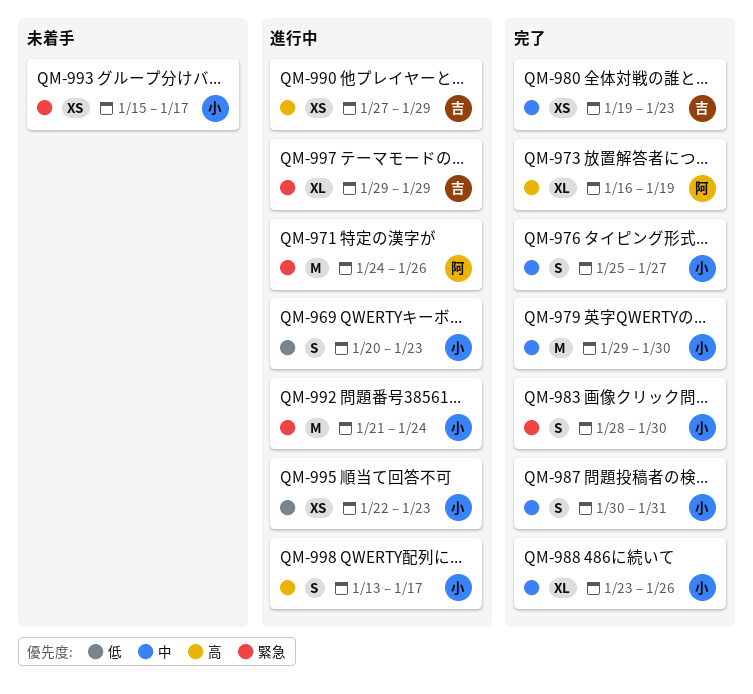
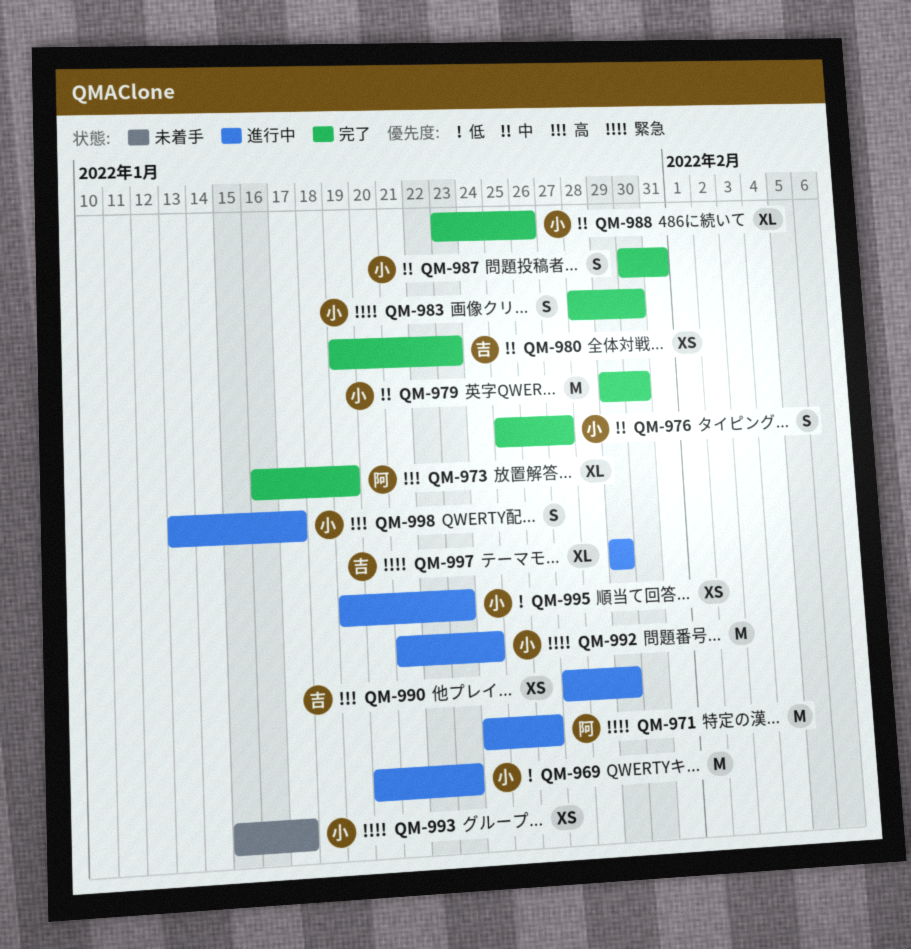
QM-969, estimate: S -> M
QM-995, start: Jan 22 -> Jan 19

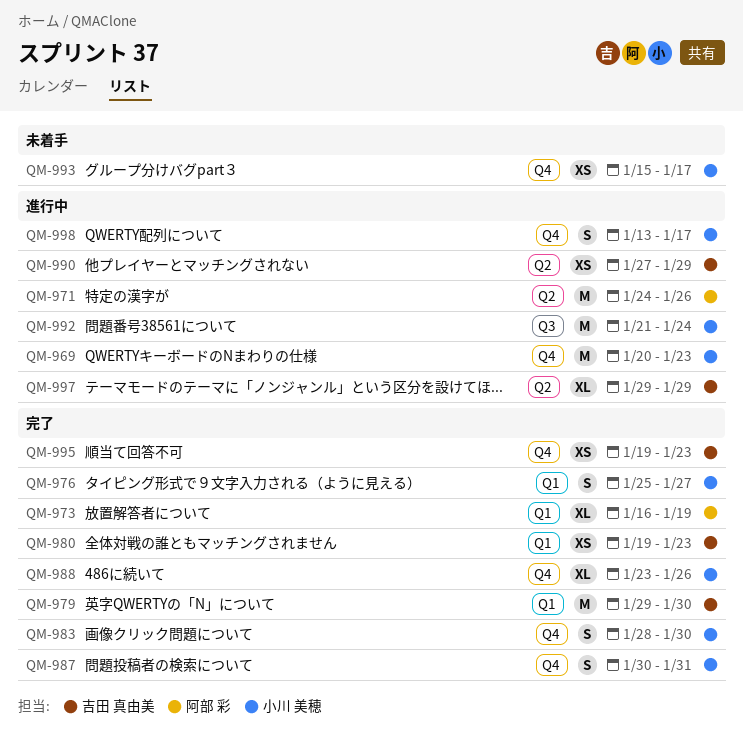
QM-979, owner: 小川 美穂 -> 吉田 真由美
QM-995, status: 進行中 -> 完了
QM-995, owner: 小川 美穂 -> 吉田 真由美

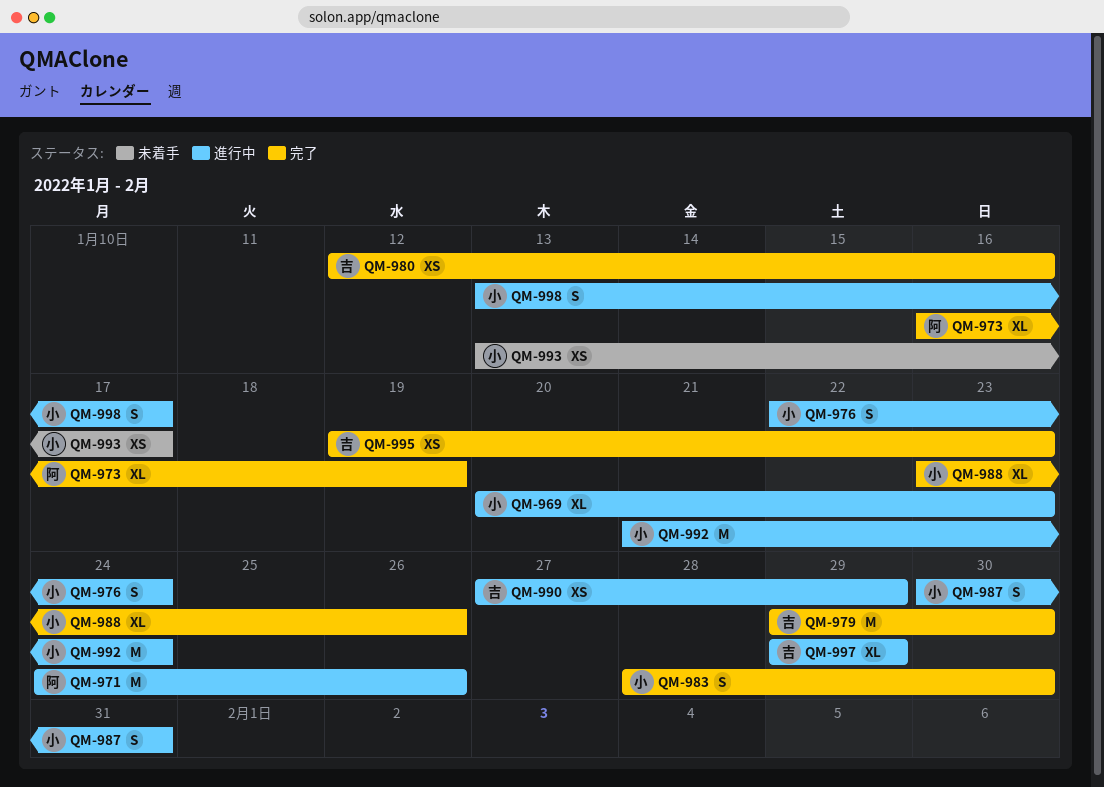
QM-969, estimate: M -> XL
QM-976, status: 完了 -> 進行中
QM-976, start: Jan 25 -> Jan 22
QM-976, due: Jan 27 -> Jan 24
QM-980, start: Jan 19 -> Jan 12
QM-980, due: Jan 23 -> Jan 16
QM-987, status: 完了 -> 進行中
QM-993, start: Jan 15 -> Jan 13

